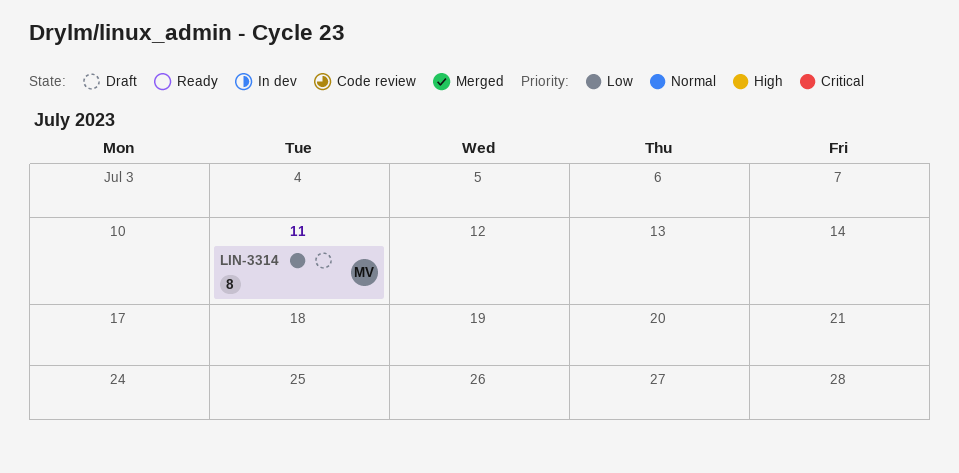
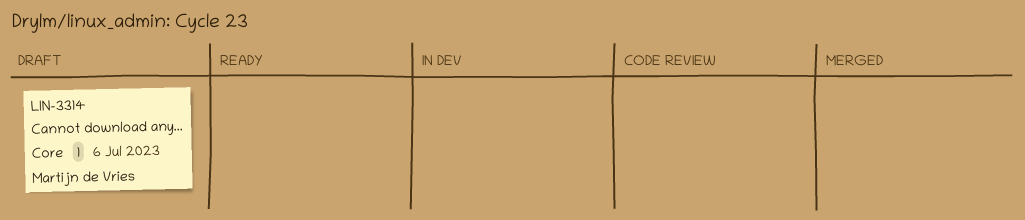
LIN-3314, estimate: 8 -> 1
LIN-3314, due: Jul 11 -> Jul 6

